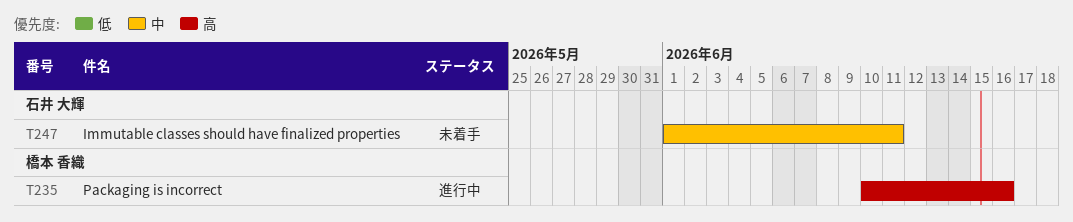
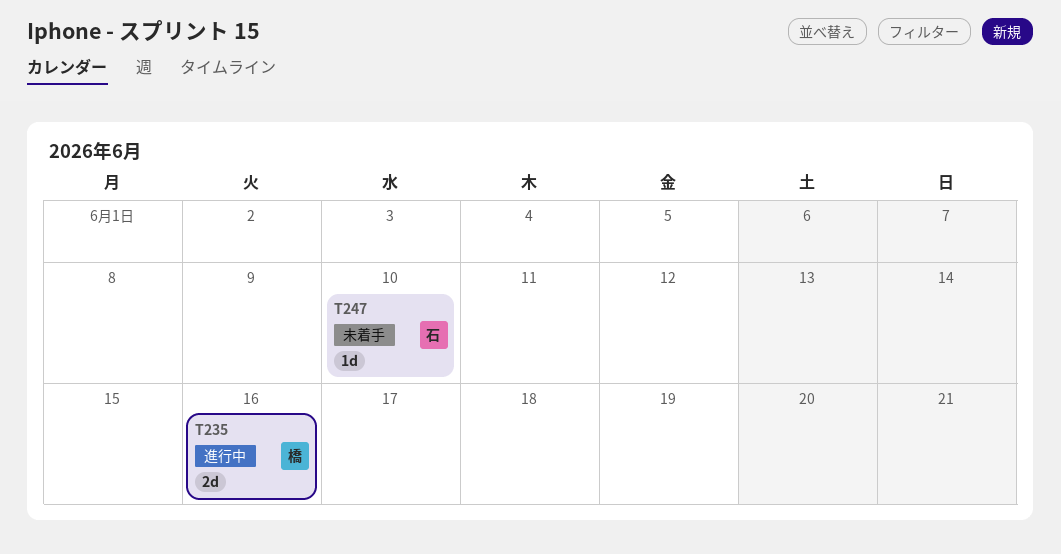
T247, due: Jun 11 -> Jun 10

